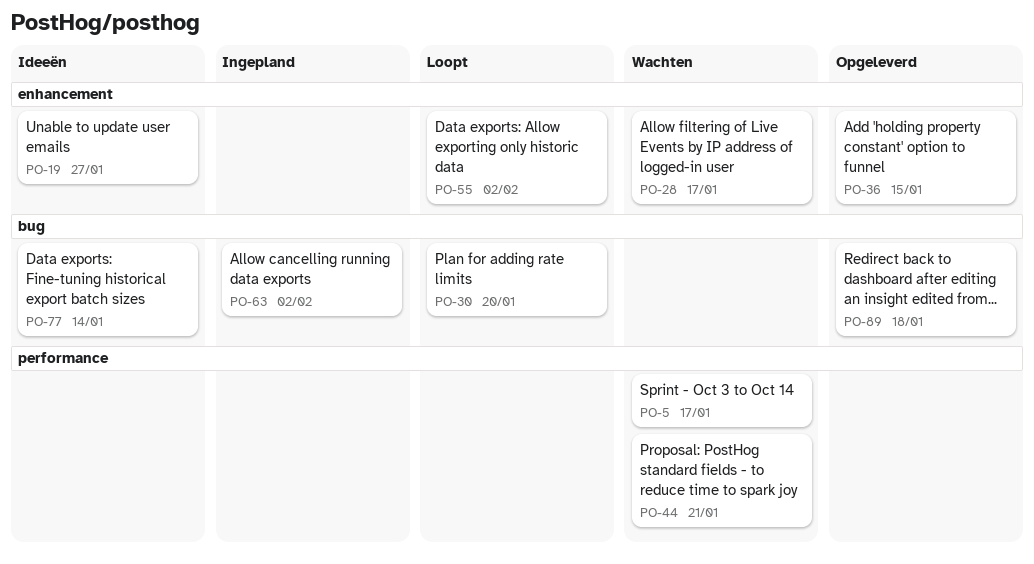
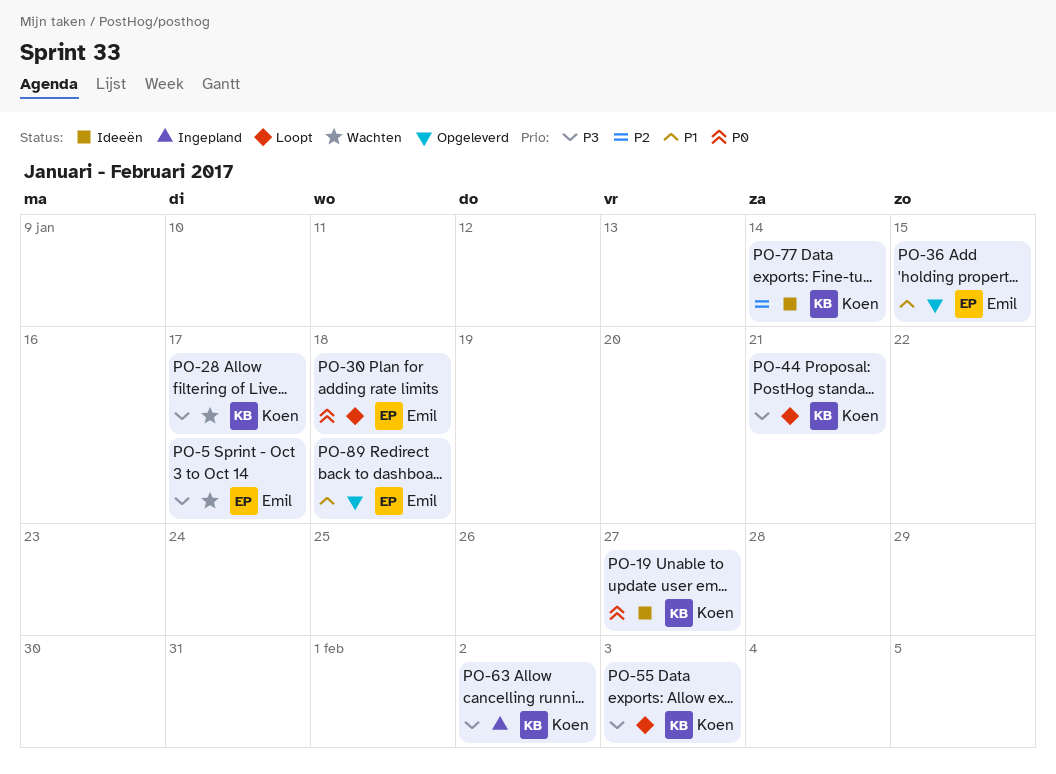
PO-30, due: Jan 20 -> Jan 18
PO-44, status: Wachten -> Loopt
PO-55, due: Feb 2 -> Feb 3

